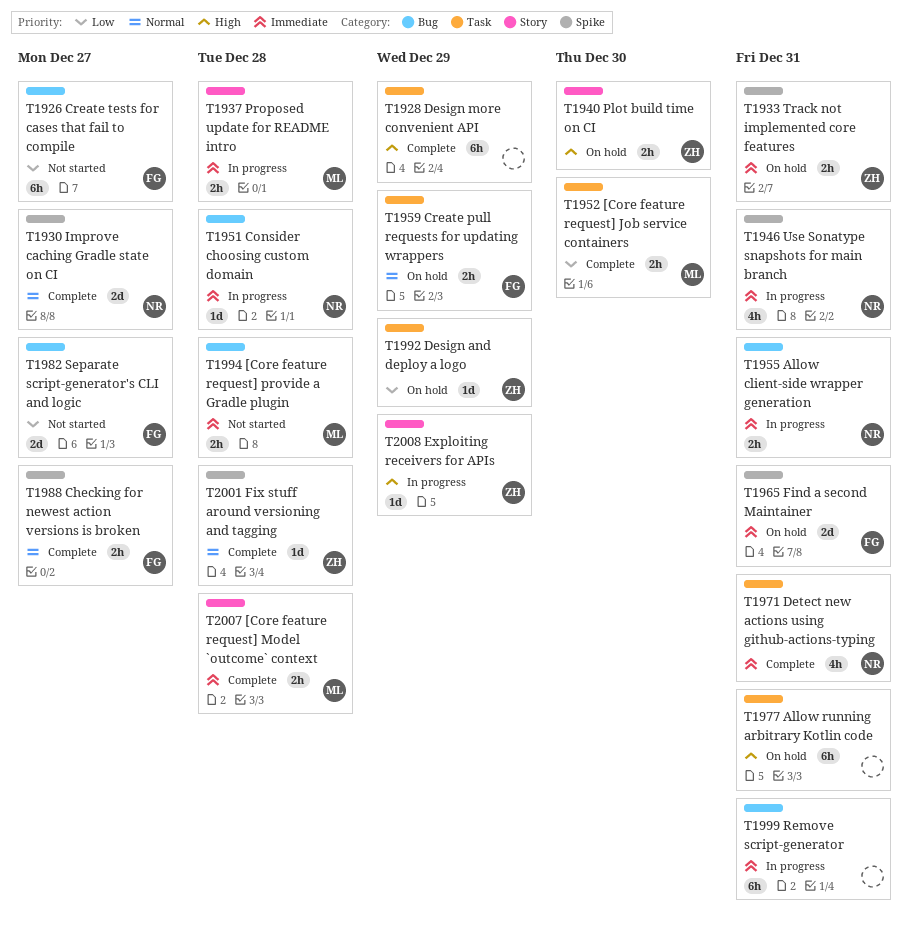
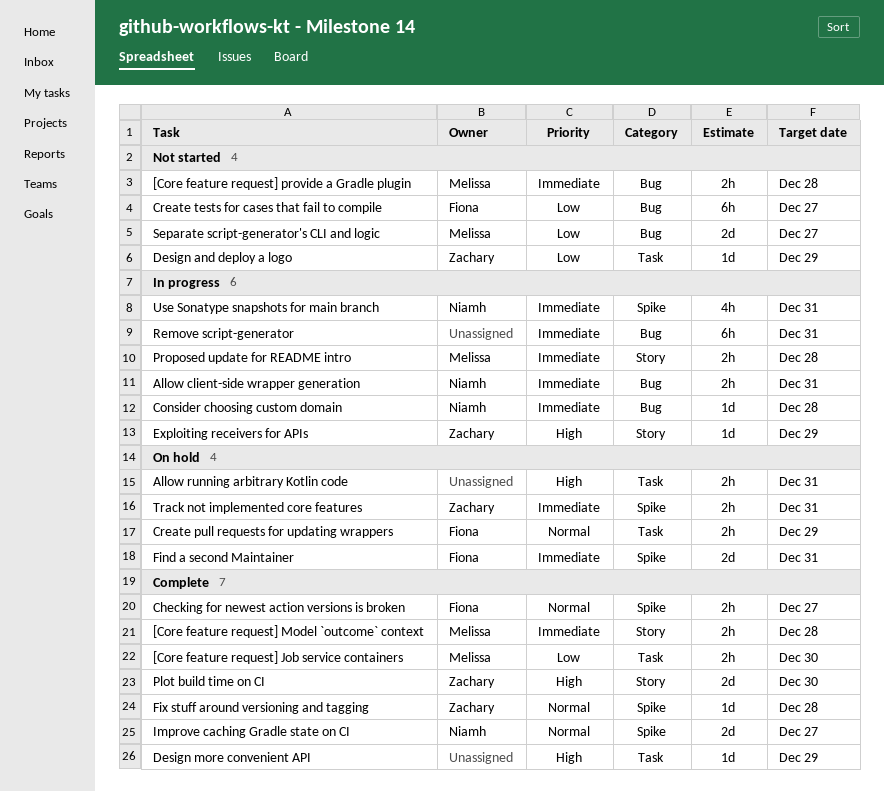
Allow running arbitrary Kotlin code, estimate: 6h -> 2h
Design and deploy a logo, status: On hold -> Not started
Design more convenient API, estimate: 6h -> 1d
Detect new actions using github-actions-typing: present -> none
Plot build time on CI, status: On hold -> Complete
Plot build time on CI, estimate: 2h -> 2d
Separate script-generator's CLI and logic, owner: Fiona -> Melissa

